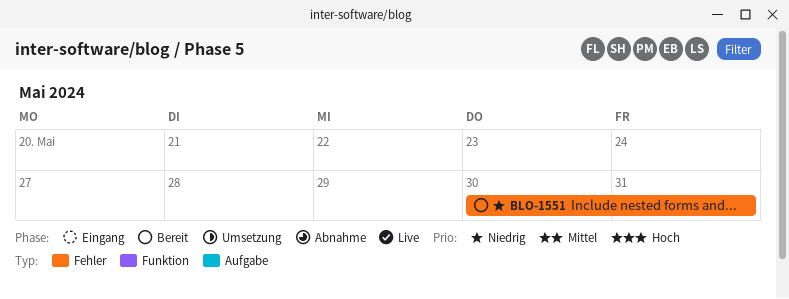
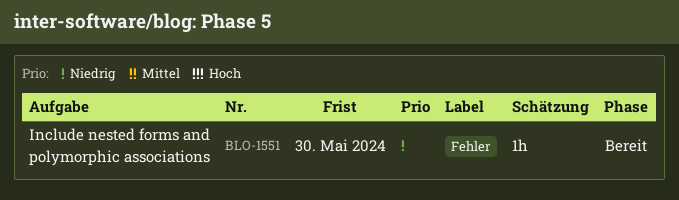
BLO-1551, due: May 31 -> May 30

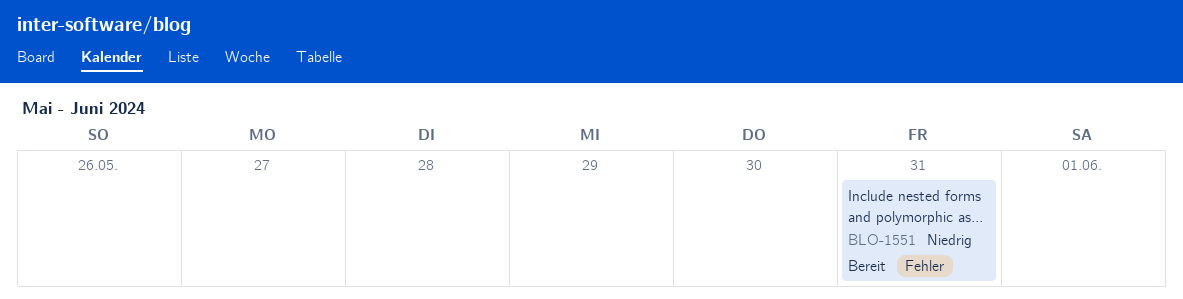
BLO-1551, due: May 30 -> May 31

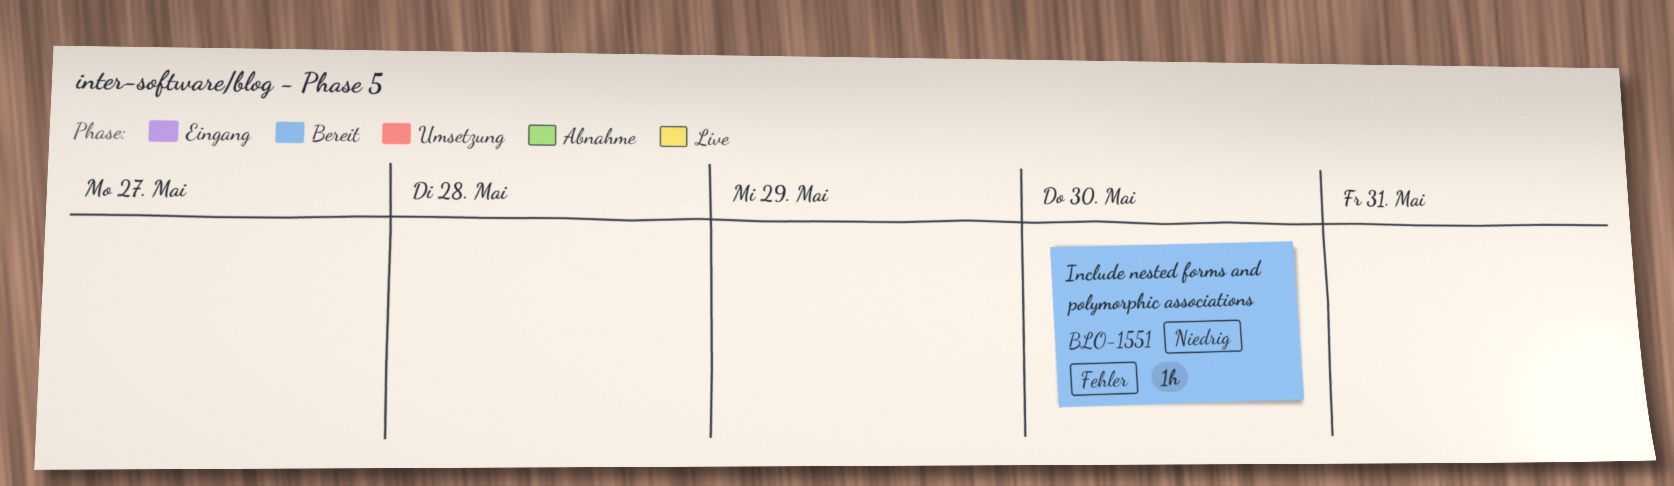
BLO-1551, due: May 31 -> May 30

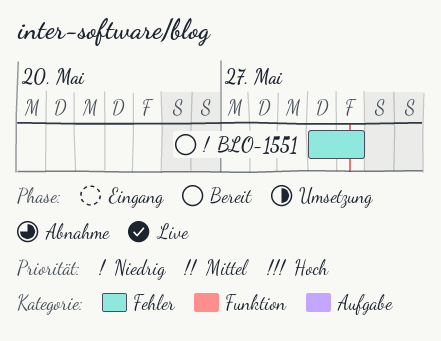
BLO-1551, due: May 30 -> May 31

